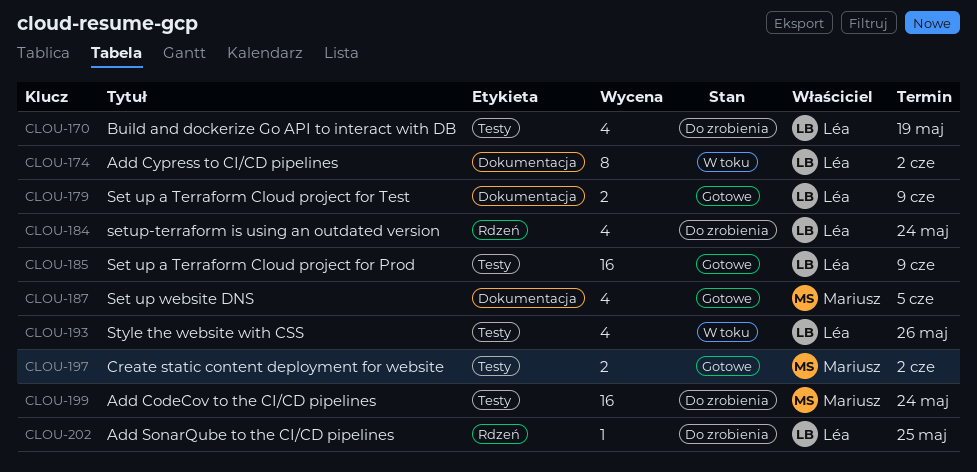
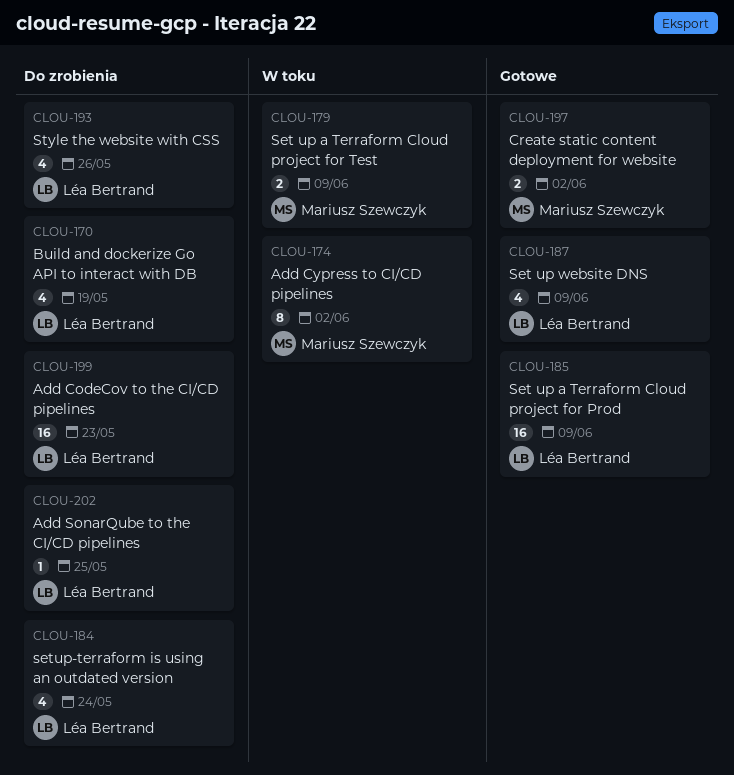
CLOU-174, owner: Léa Bertrand -> Mariusz Szewczyk
CLOU-179, status: Gotowe -> W toku
CLOU-179, owner: Léa Bertrand -> Mariusz Szewczyk
CLOU-187, owner: Mariusz Szewczyk -> Léa Bertrand
CLOU-187, due: Jun 5 -> Jun 9
CLOU-193, status: W toku -> Do zrobienia
CLOU-199, owner: Mariusz Szewczyk -> Léa Bertrand
CLOU-199, due: May 24 -> May 23

